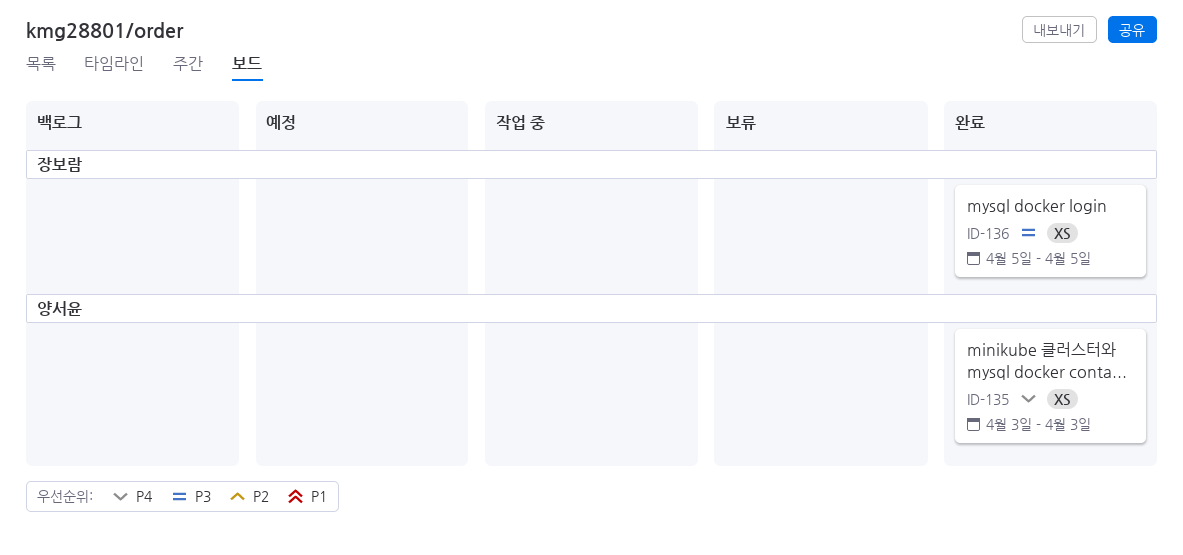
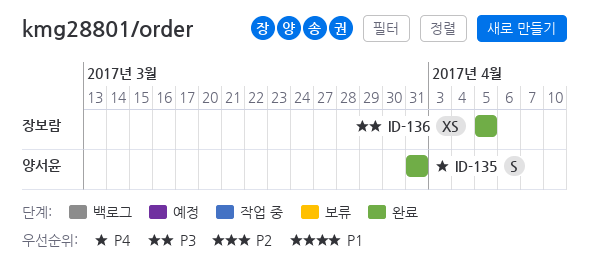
ID-135, estimate: XS -> S
ID-135, start: Apr 3 -> Mar 31
ID-135, due: Apr 3 -> Mar 31

